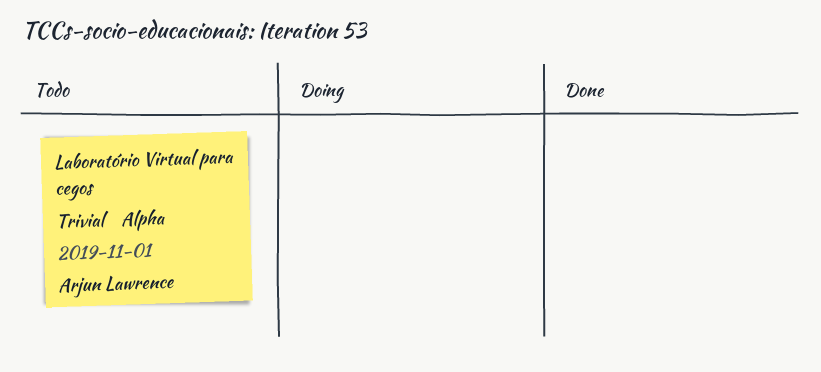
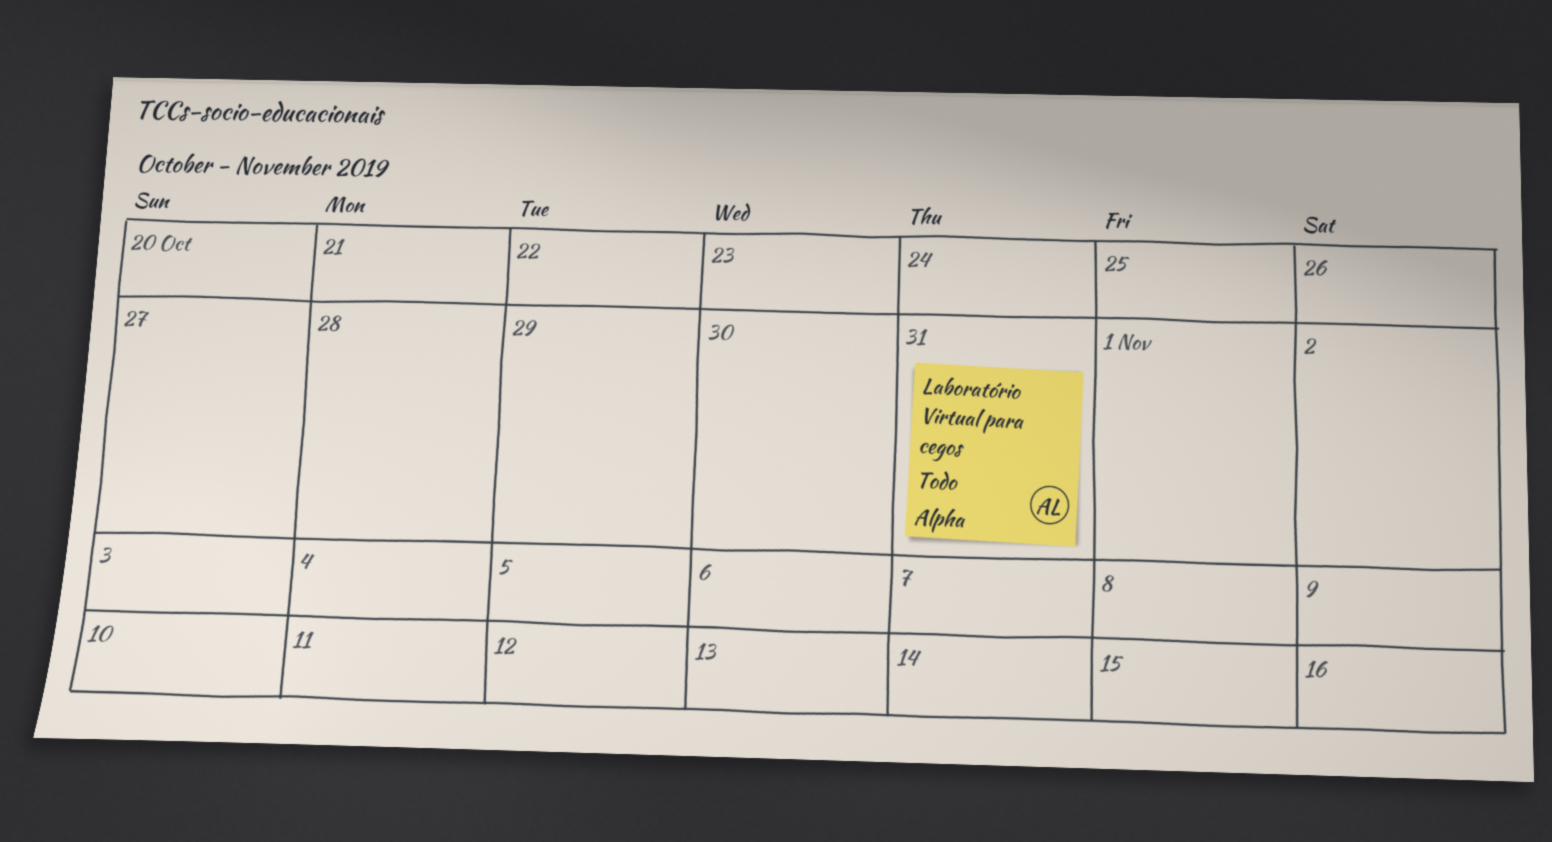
Laboratório Virtual para cegos, due: Nov 1 -> Oct 31

